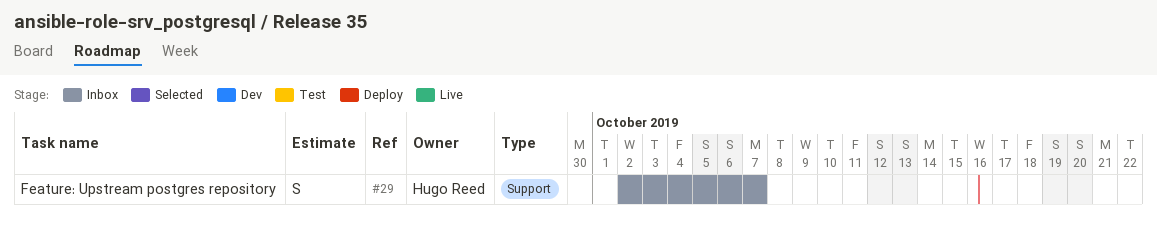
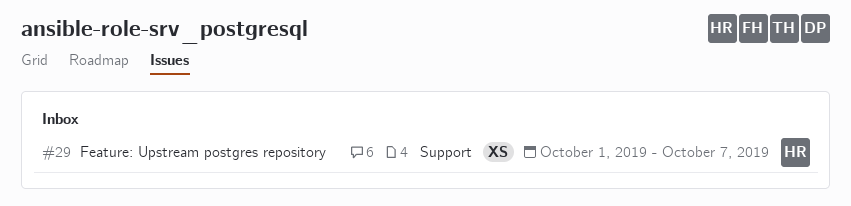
#29, estimate: S -> XS
#29, start: Oct 2 -> Oct 1

